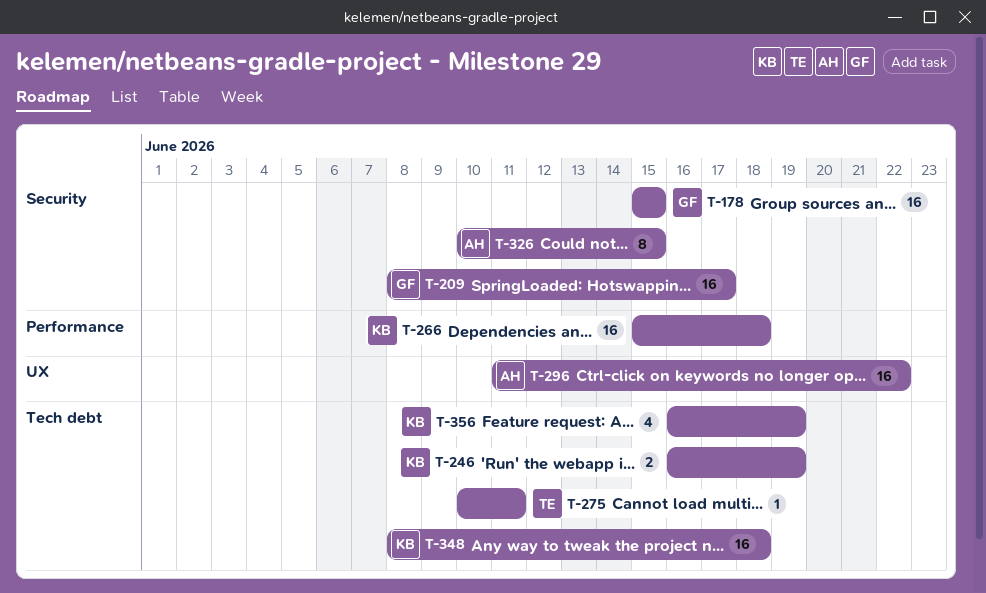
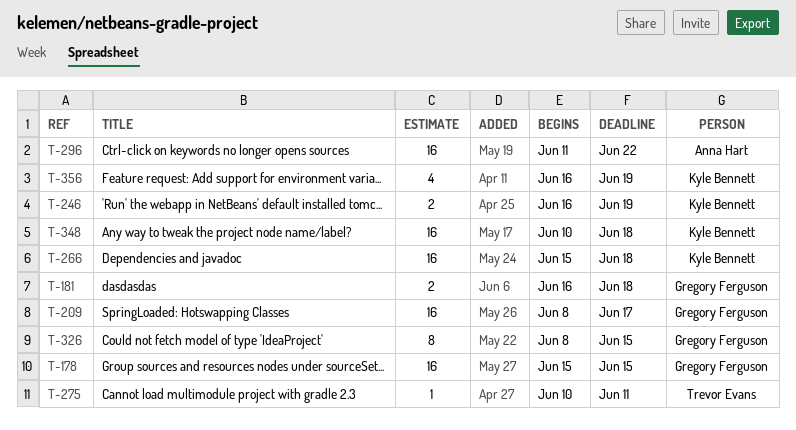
T-181: none -> present
T-326, owner: Anna Hart -> Gregory Ferguson
T-326, start: Jun 10 -> Jun 8
T-348, start: Jun 8 -> Jun 10

